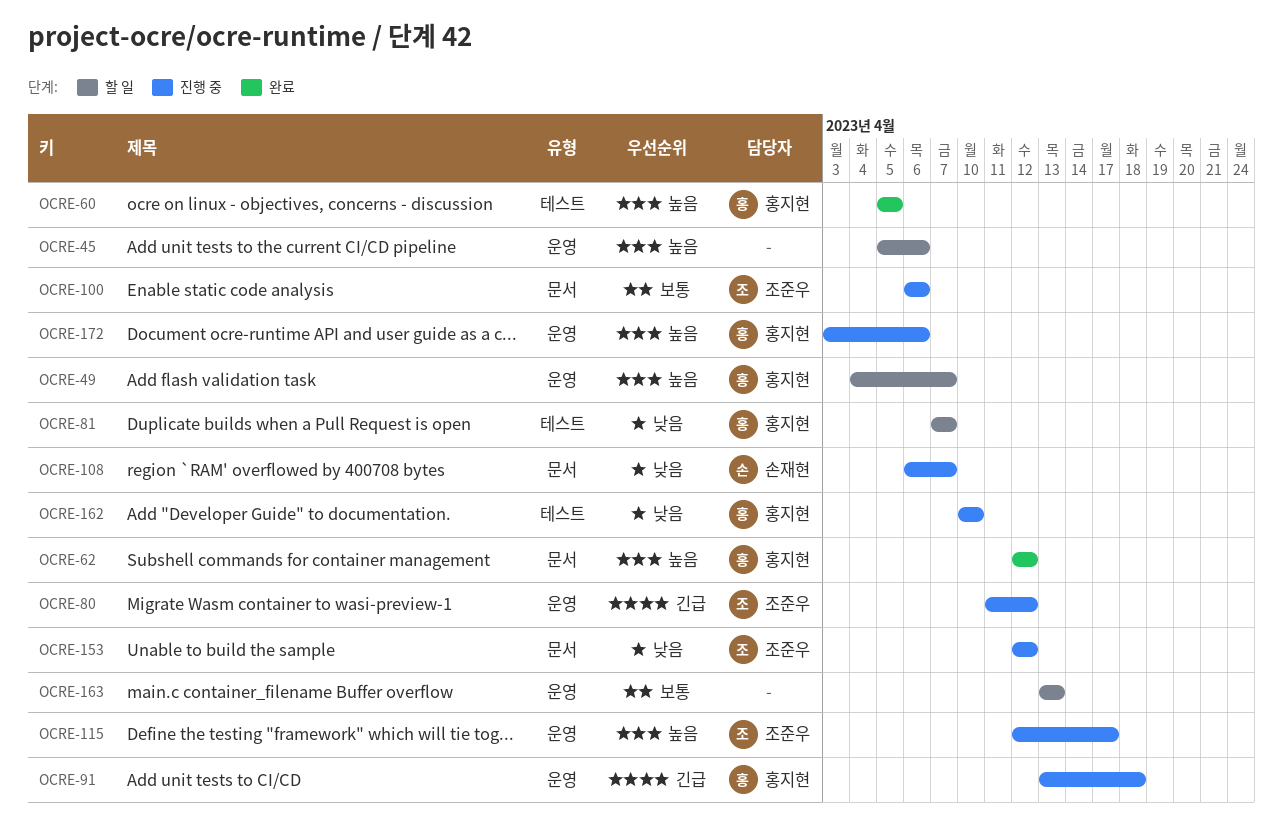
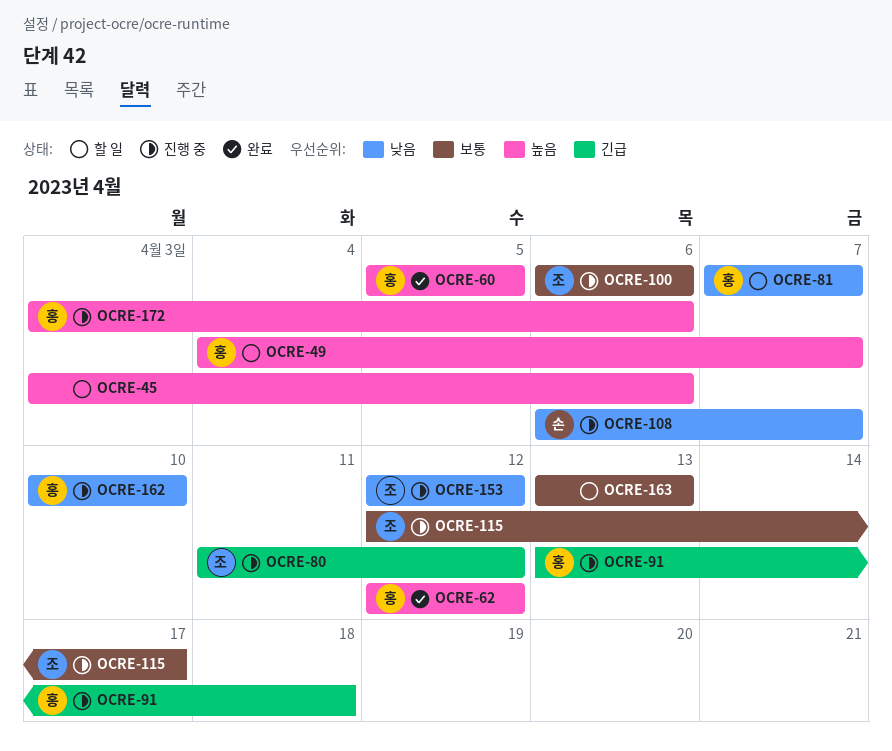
OCRE-45, start: Apr 5 -> Apr 3
OCRE-115, priority: 높음 -> 보통

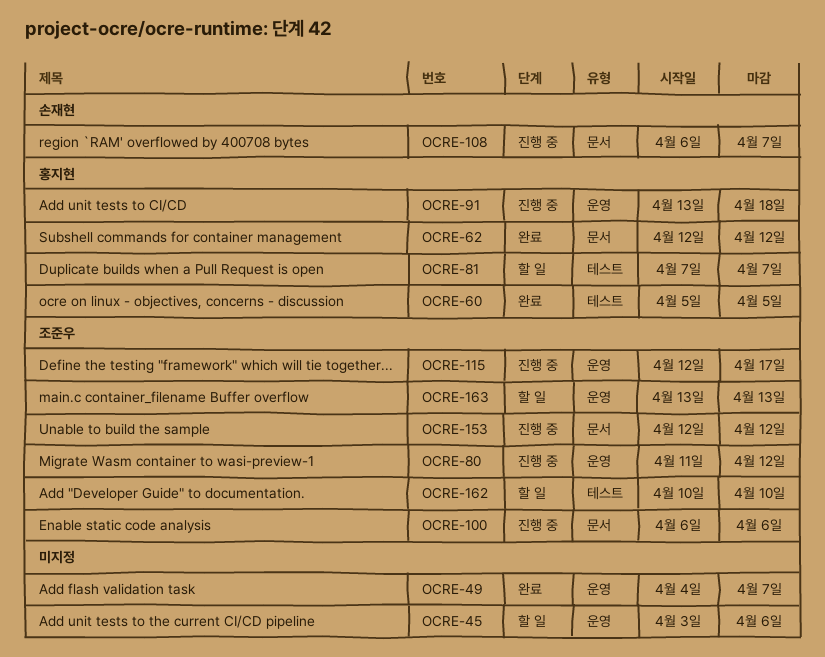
OCRE-49, status: 할 일 -> 완료
OCRE-49, owner: 홍지현 -> none
OCRE-162, status: 진행 중 -> 할 일
OCRE-162, owner: 홍지현 -> 조준우
OCRE-163, owner: none -> 조준우
OCRE-172: present -> none

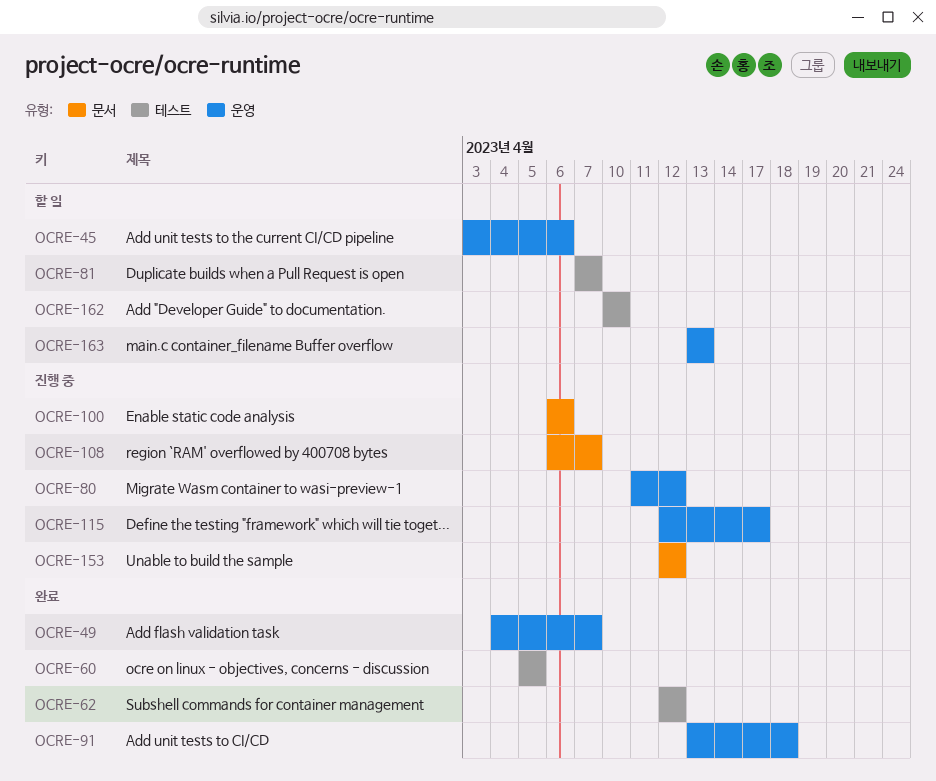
OCRE-62, label: 문서 -> 테스트
OCRE-91, status: 진행 중 -> 완료

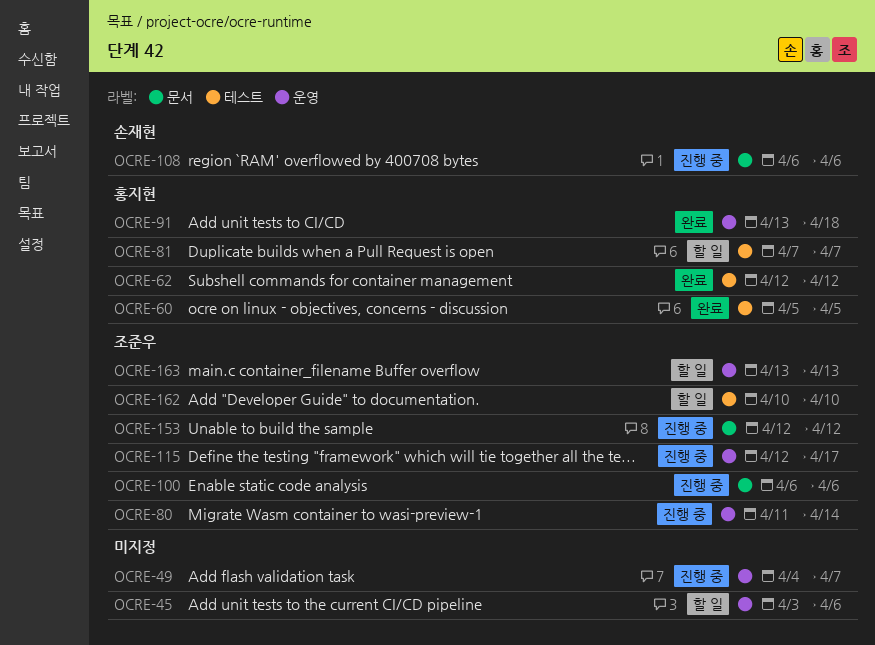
OCRE-49, status: 완료 -> 진행 중
OCRE-80, due: Apr 12 -> Apr 14
OCRE-108, due: Apr 7 -> Apr 6

